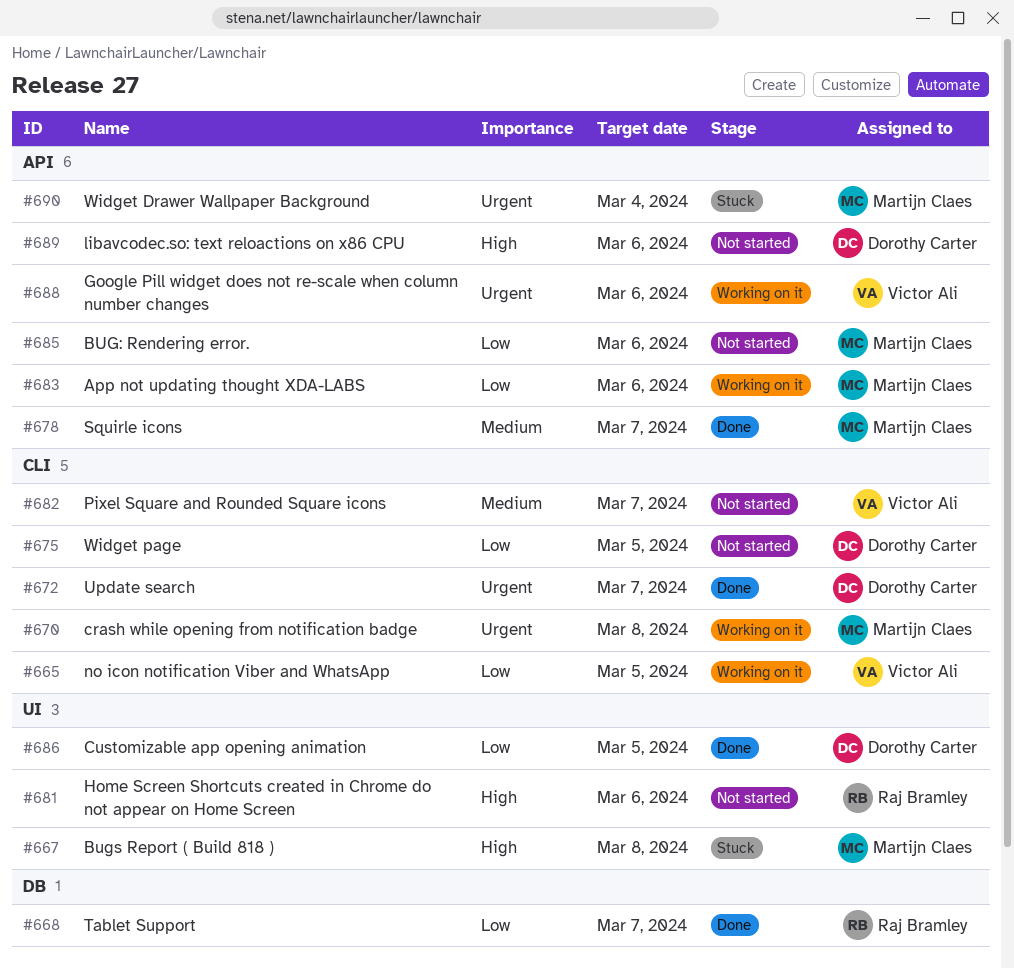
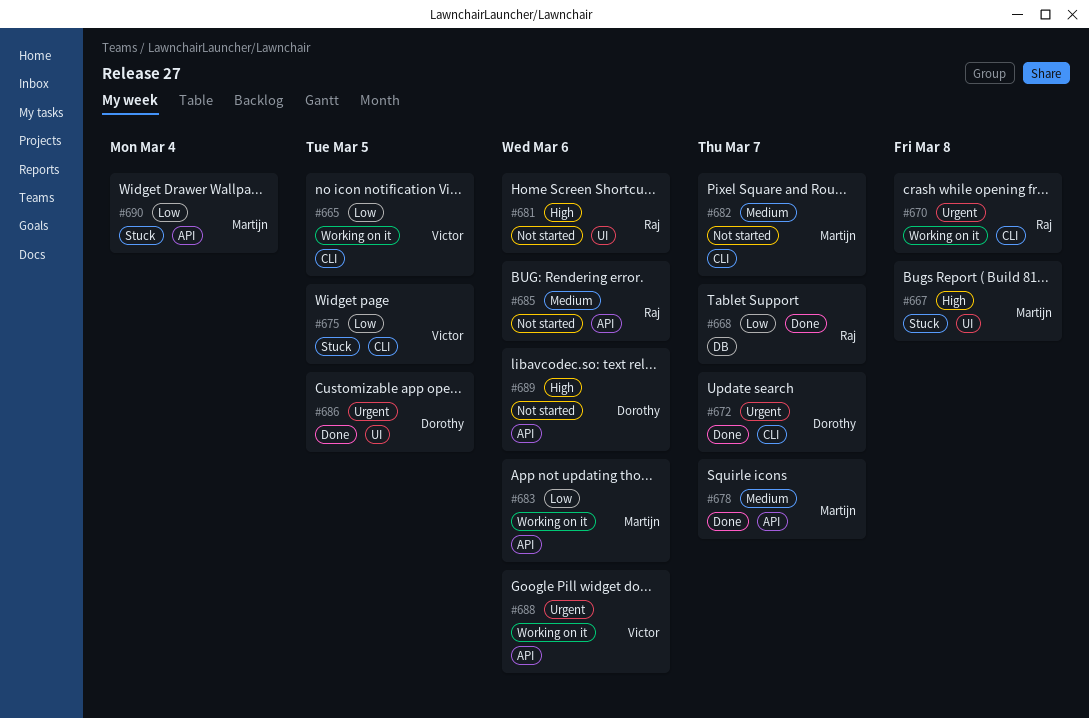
#670, owner: Martijn Claes -> Raj Bramley
#675, status: Not started -> Stuck
#675, owner: Dorothy Carter -> Victor Ali
#682, owner: Victor Ali -> Martijn Claes
#685, owner: Martijn Claes -> Raj Bramley
#685, priority: Low -> Medium
#686, priority: Low -> Urgent
#690, priority: Urgent -> Low

